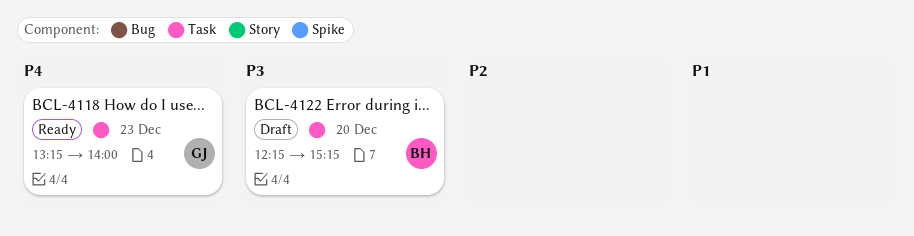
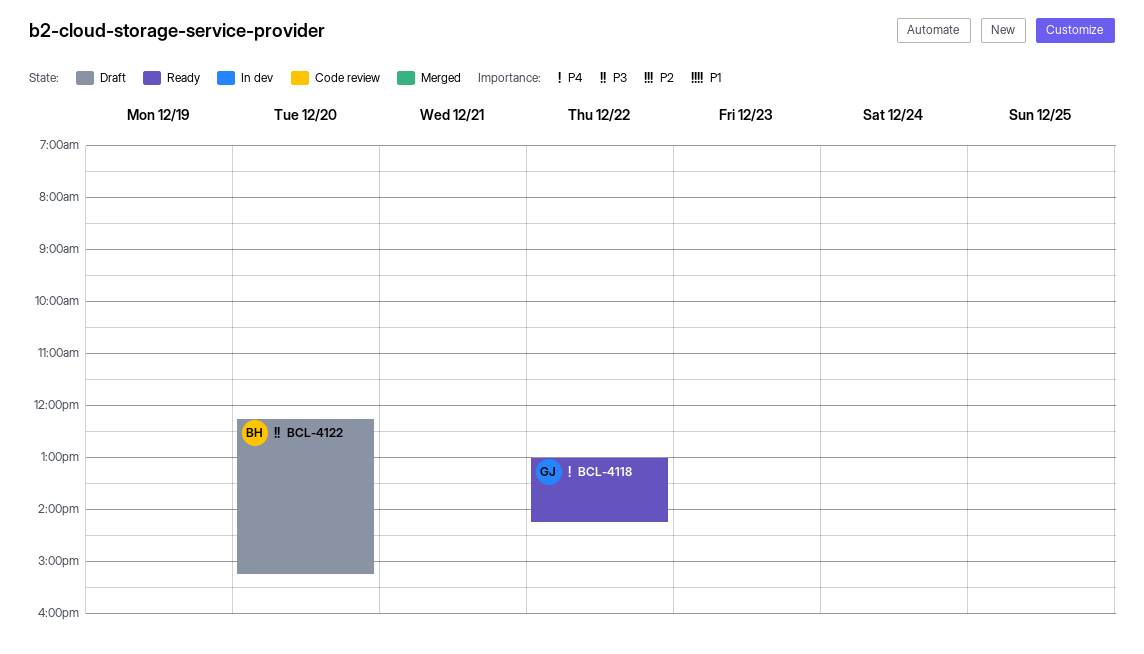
BCL-4118, day: Dec 23 -> Dec 22
BCL-4118, begins: 13:15 -> 13:00
BCL-4118, ends: 14:00 -> 14:15

